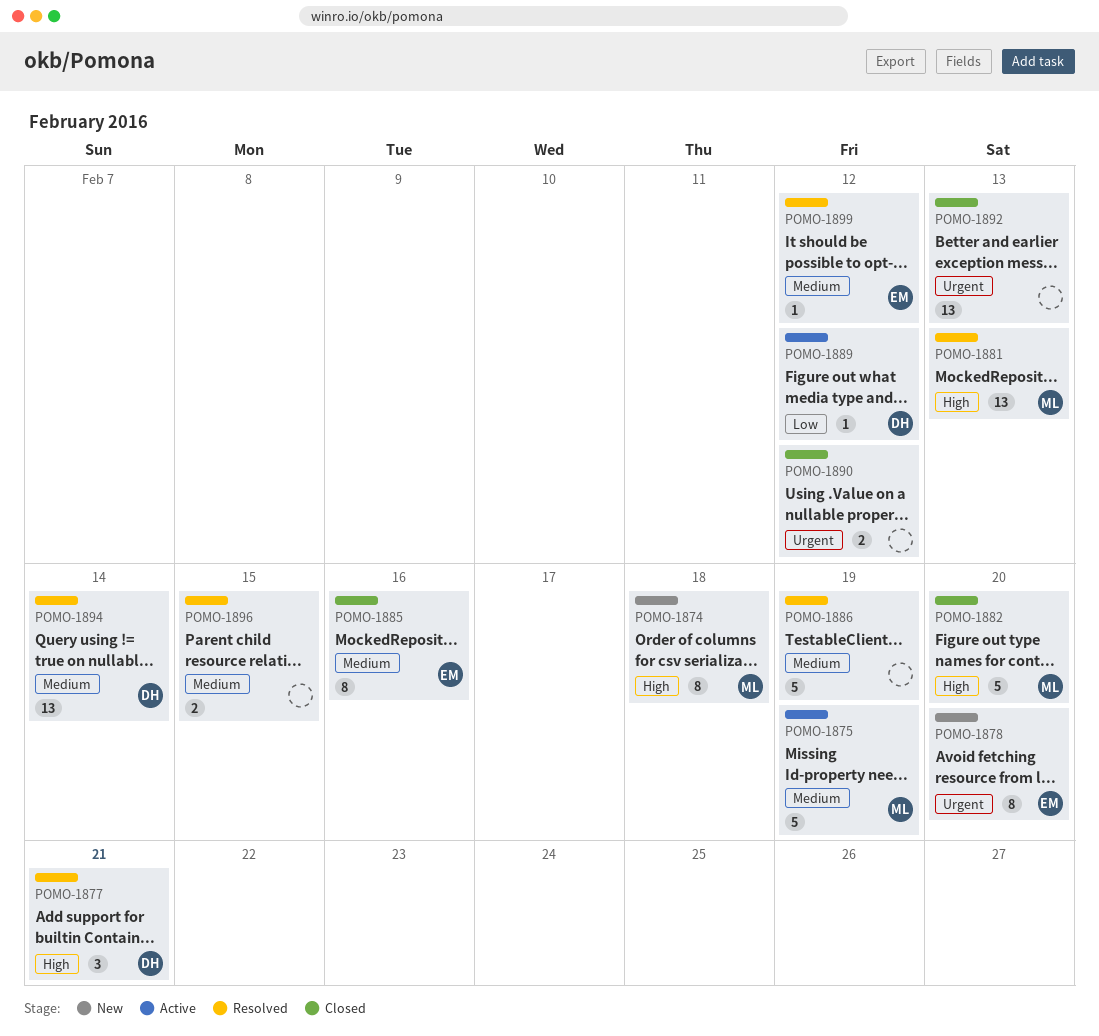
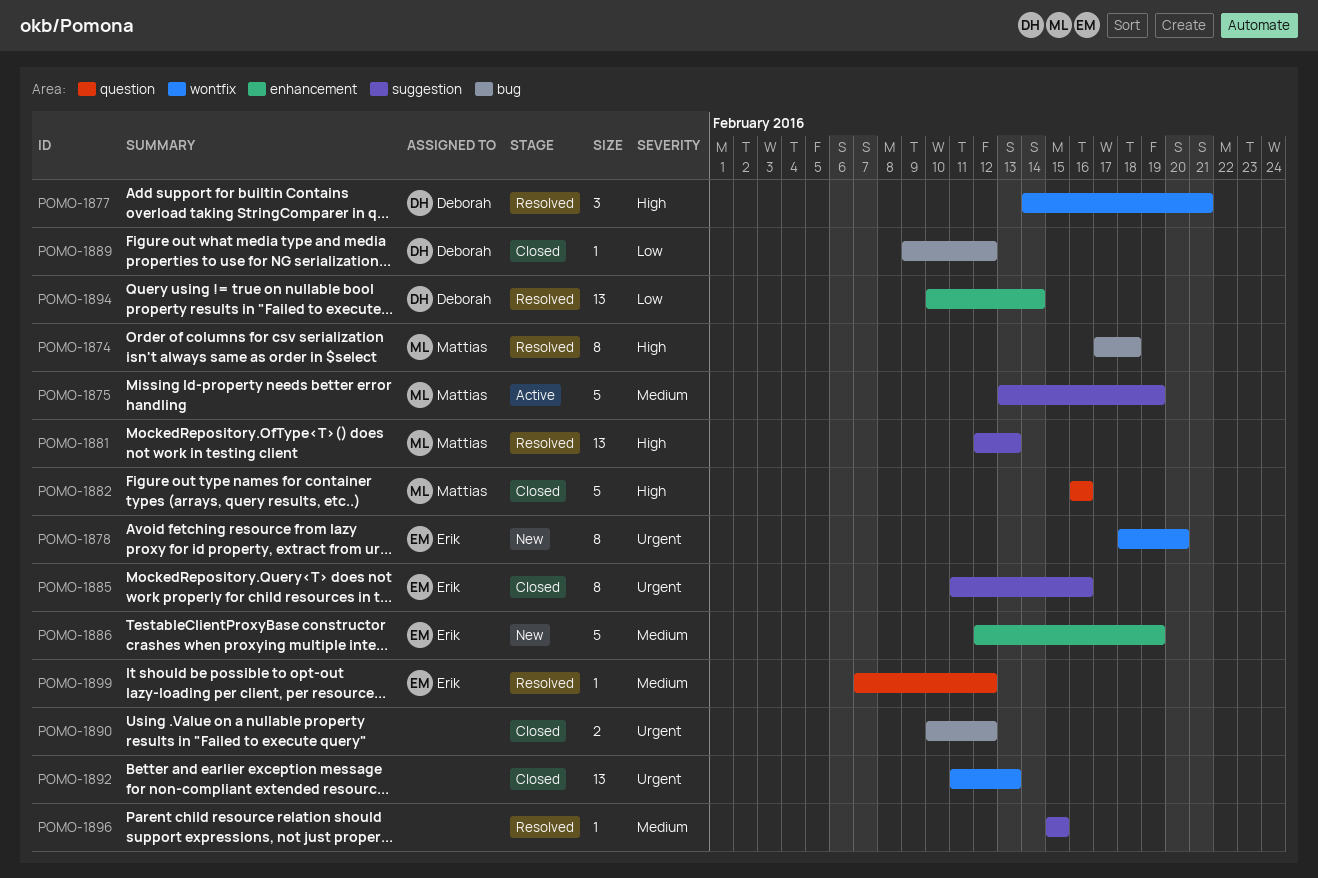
POMO-1874, status: New -> Resolved
POMO-1882, due: Feb 20 -> Feb 16
POMO-1885, priority: Medium -> Urgent
POMO-1886, status: Resolved -> New
POMO-1886, owner: none -> Erik
POMO-1889, status: Active -> Closed
POMO-1894, priority: Medium -> Low
POMO-1896, estimate: 2 -> 1

